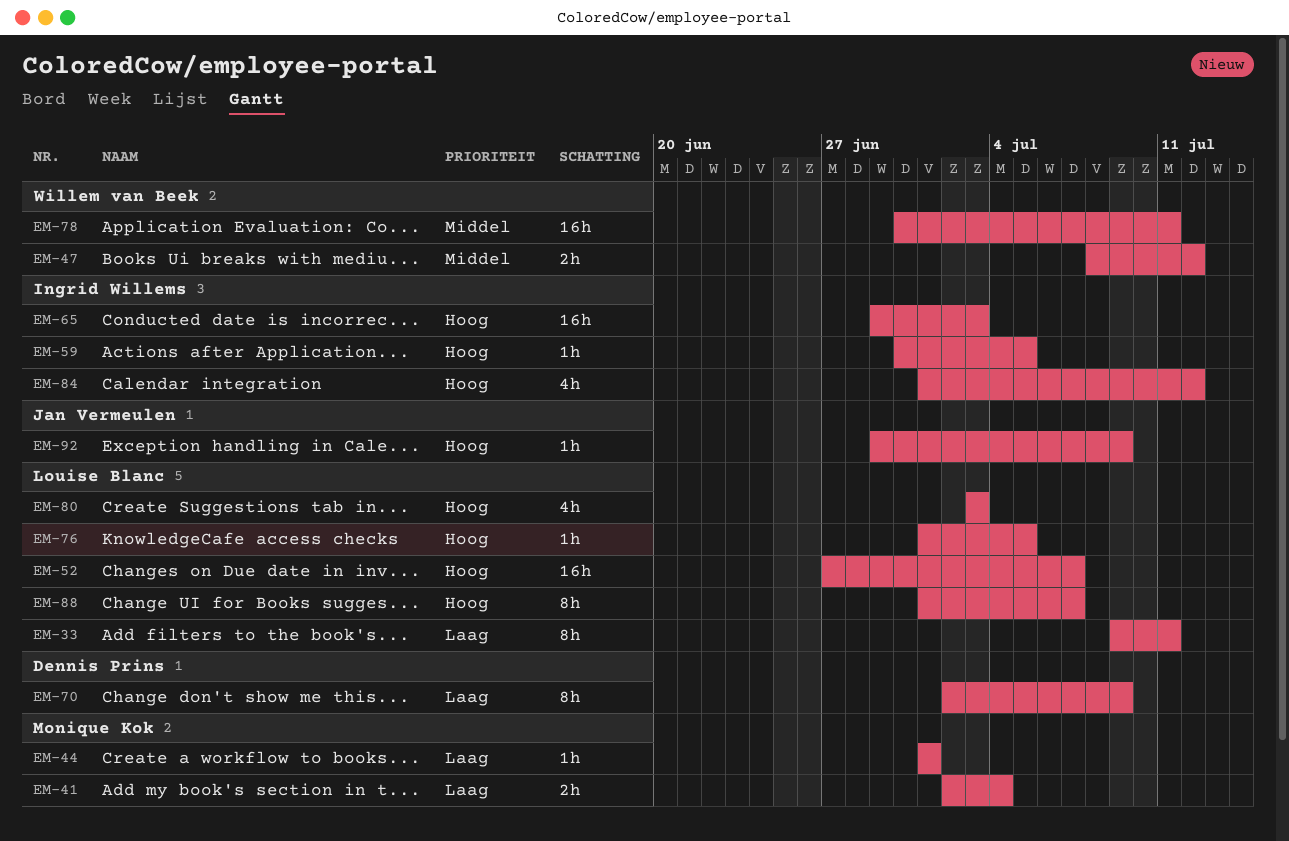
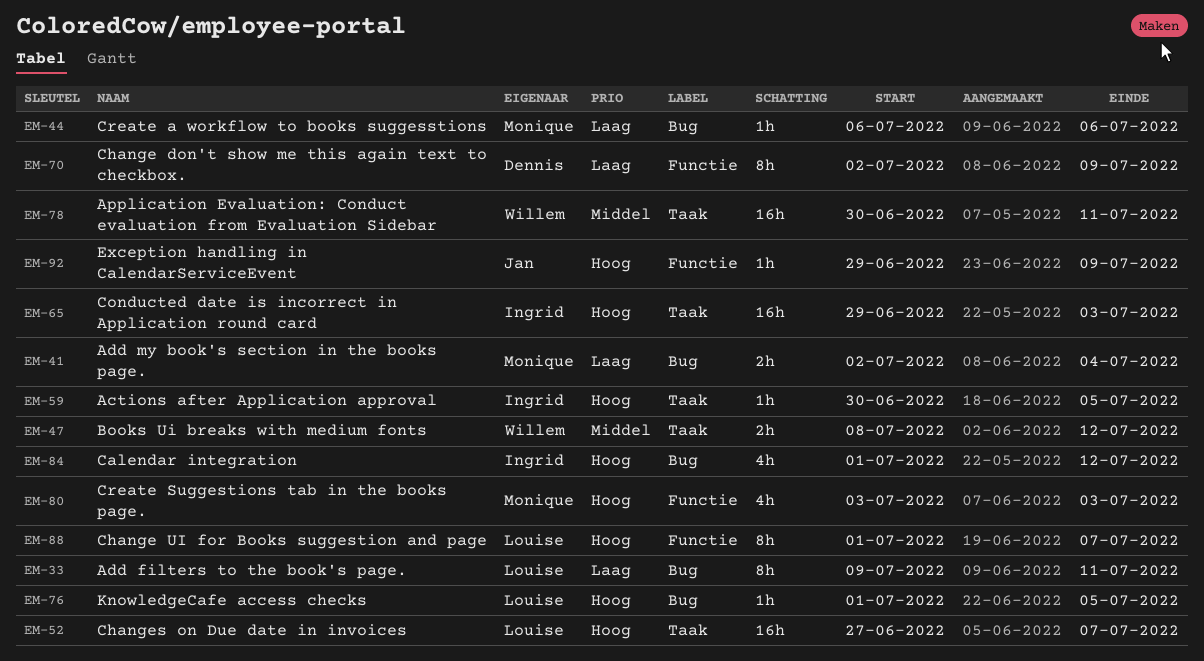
EM-44, start: Jul 1 -> Jul 6
EM-44, due: Jul 1 -> Jul 6
EM-80, owner: Louise Blanc -> Monique Kok

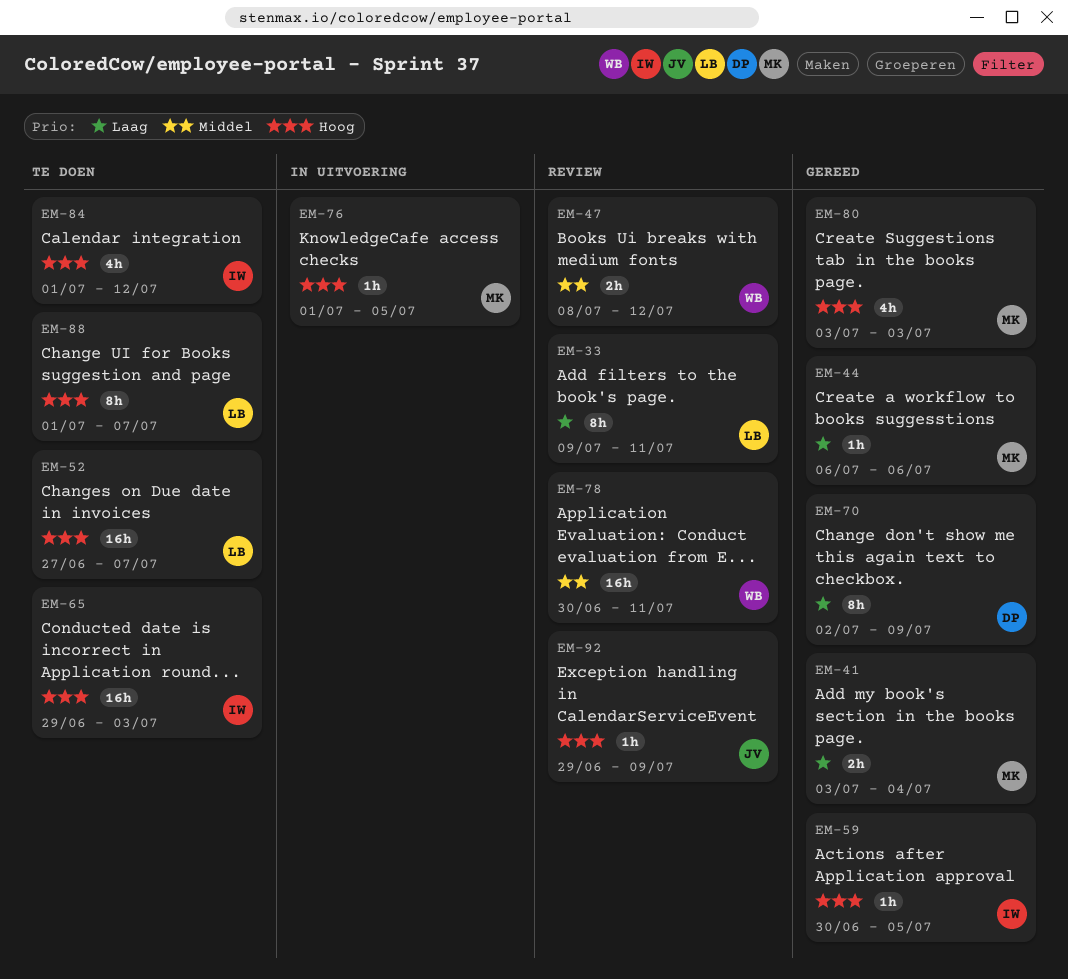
EM-41, start: Jul 2 -> Jul 3
EM-76, owner: Louise -> Monique

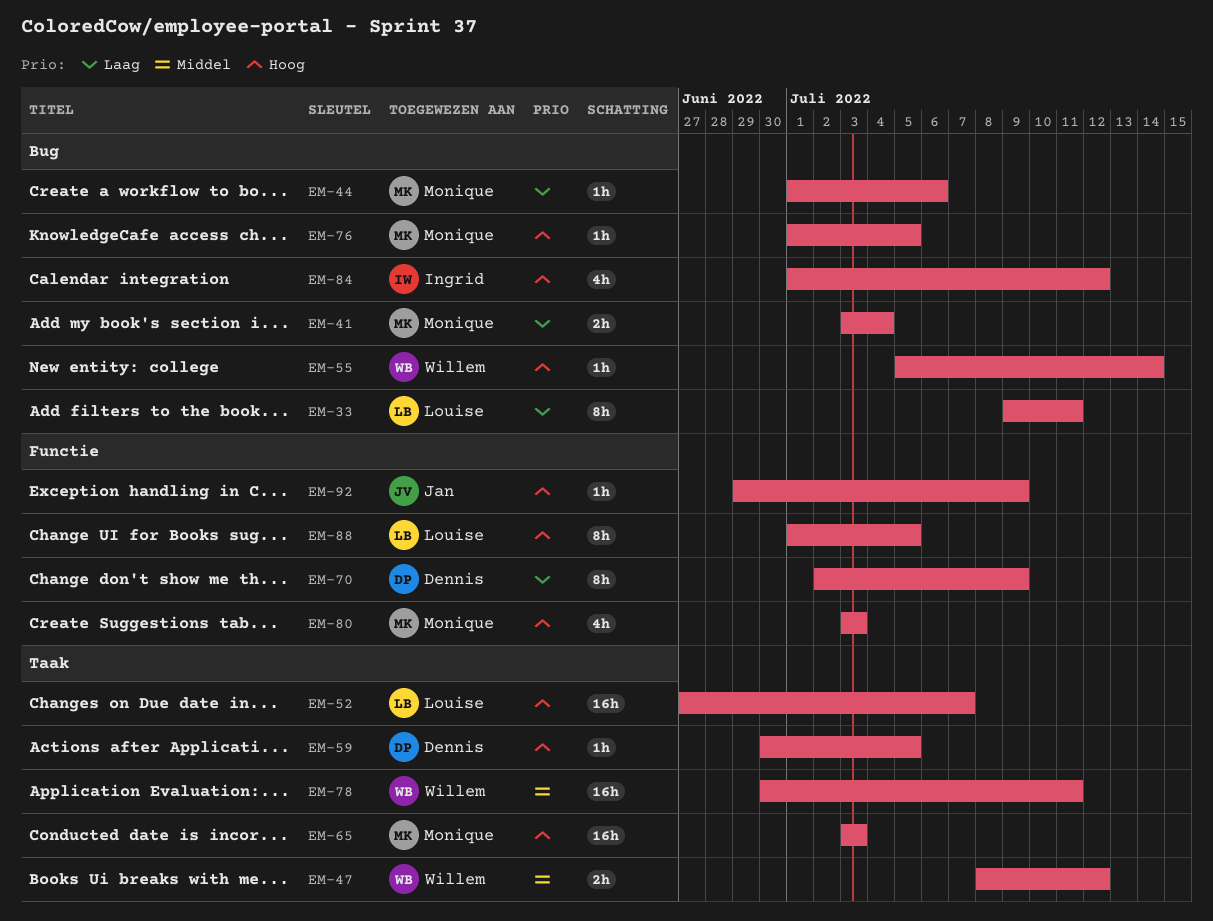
EM-44, start: Jul 6 -> Jul 1
EM-55: none -> present
EM-59, owner: Ingrid -> Dennis
EM-65, owner: Ingrid -> Monique
EM-65, start: Jun 29 -> Jul 3
EM-88, due: Jul 7 -> Jul 5

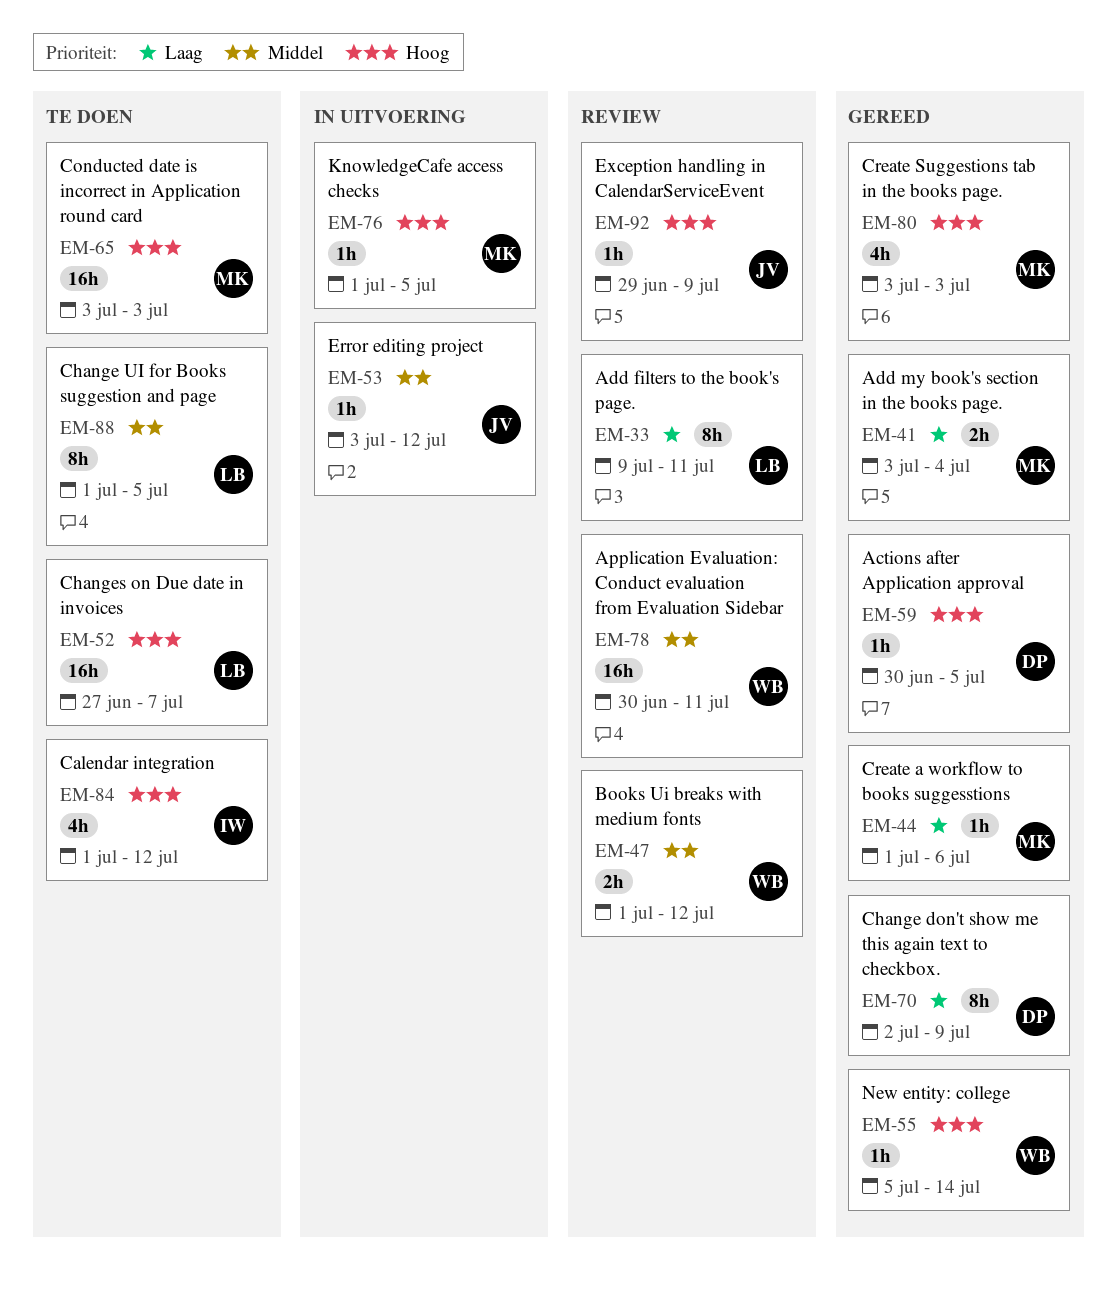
EM-47, start: Jul 8 -> Jul 1
EM-53: none -> present
EM-88, priority: Hoog -> Middel

